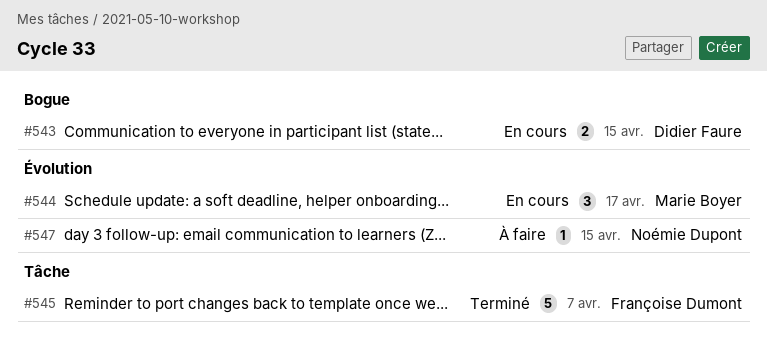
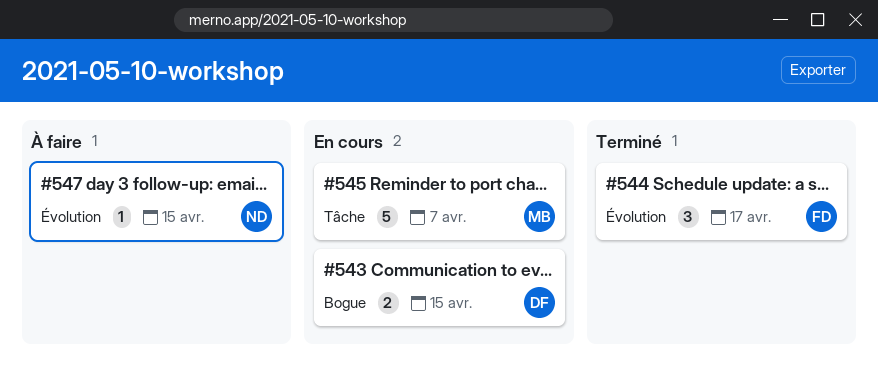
#544, status: En cours -> Terminé
#544, owner: Marie Boyer -> Françoise Dumont
#545, status: Terminé -> En cours
#545, owner: Françoise Dumont -> Marie Boyer

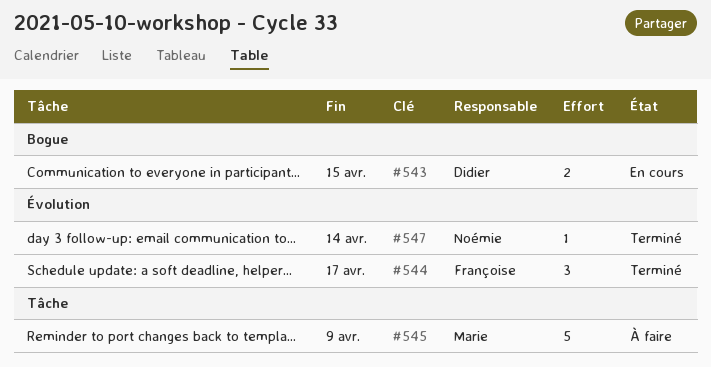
#545, status: En cours -> À faire
#545, due: Apr 7 -> Apr 9
#547, status: À faire -> Terminé
#547, due: Apr 15 -> Apr 14

